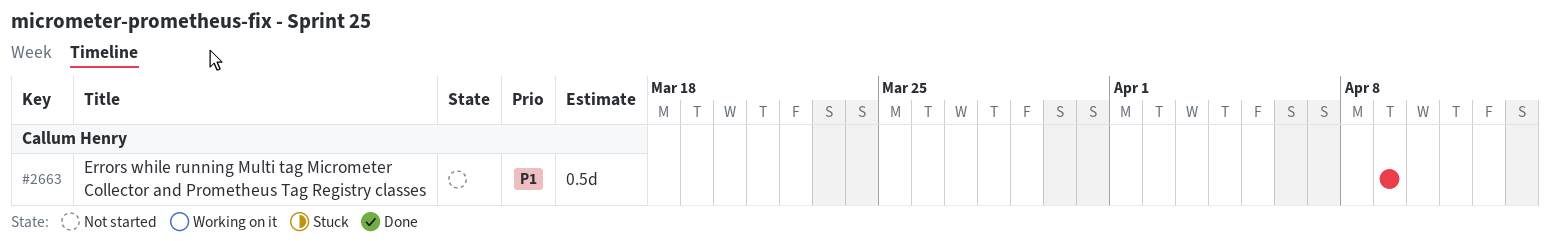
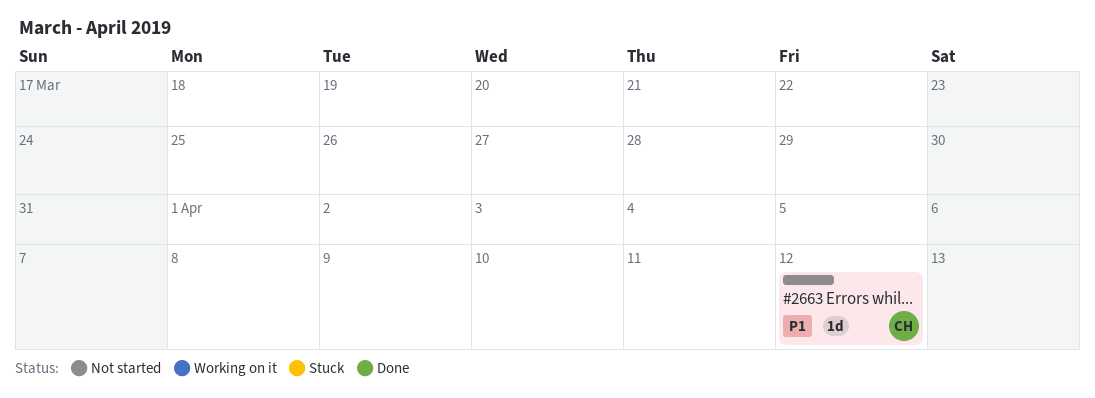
#2663, estimate: 0.5d -> 1d
#2663, due: Apr 9 -> Apr 12

